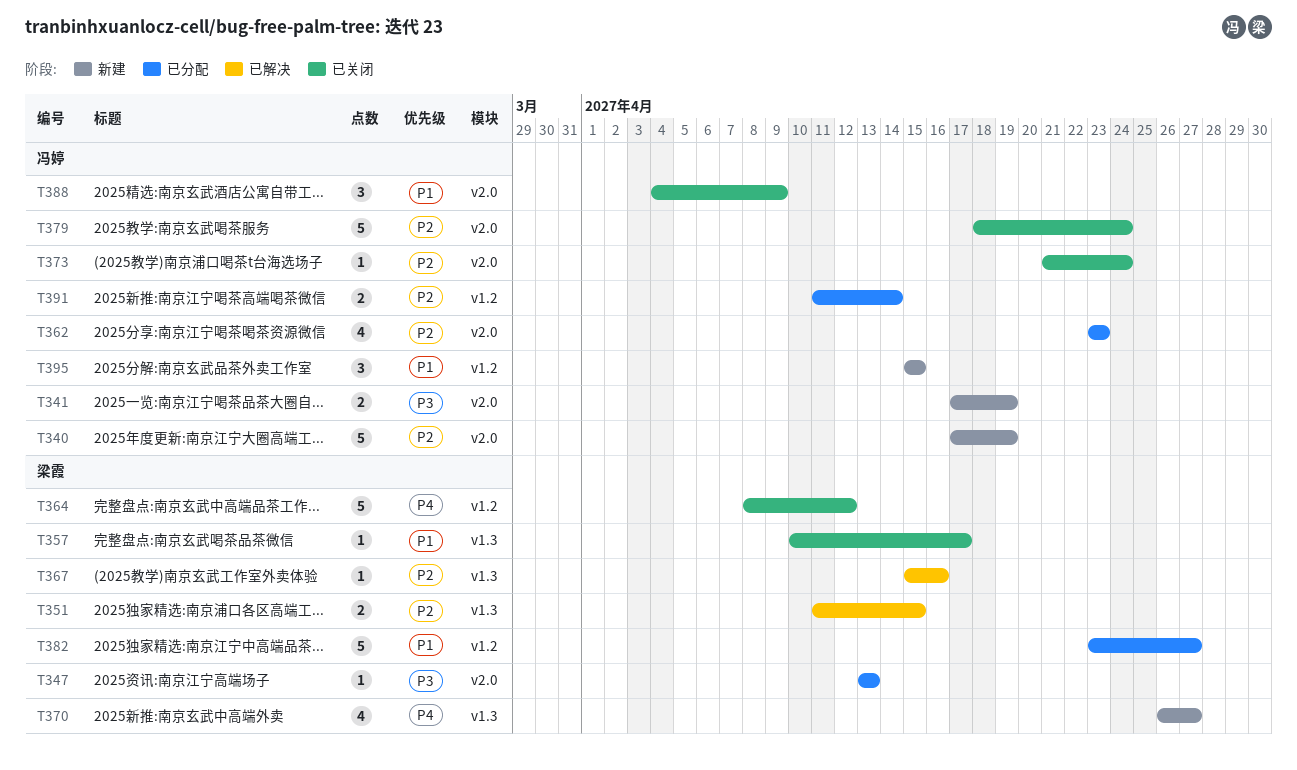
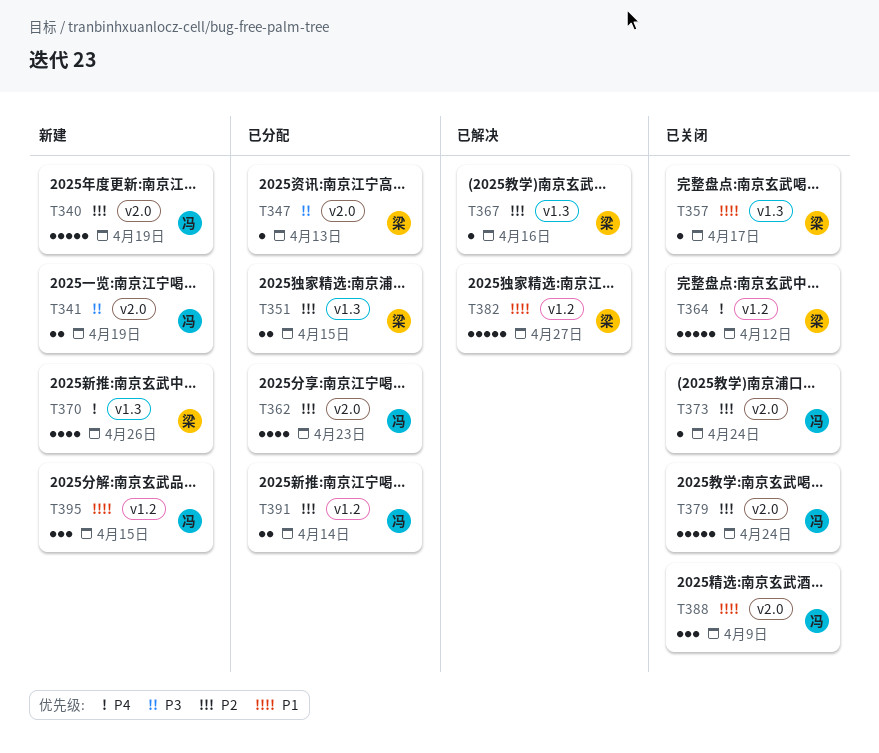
T351, status: 已解决 -> 已分配
T370, due: Apr 27 -> Apr 26
T382, status: 已分配 -> 已解决

